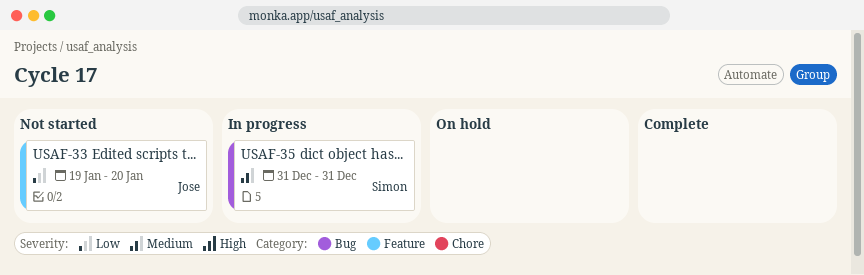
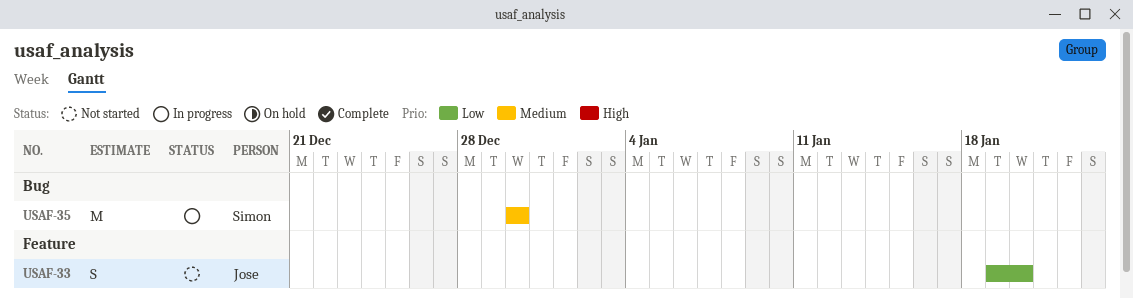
USAF-35, start: Dec 31 -> Dec 30
USAF-35, due: Dec 31 -> Dec 30

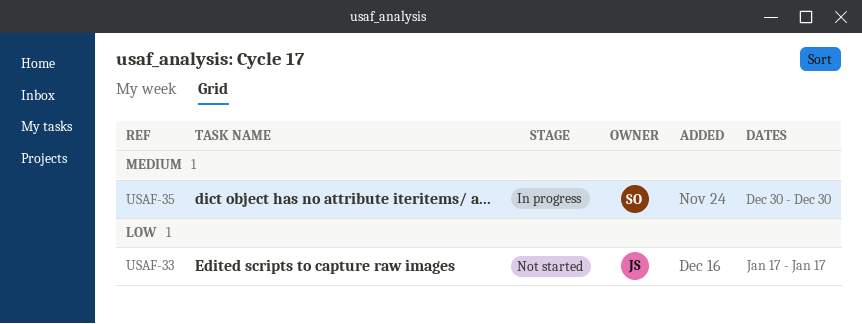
USAF-33, start: Jan 19 -> Jan 17
USAF-33, due: Jan 20 -> Jan 17

